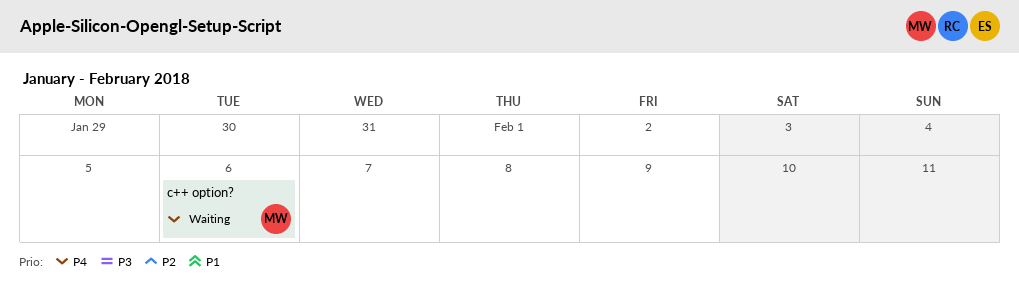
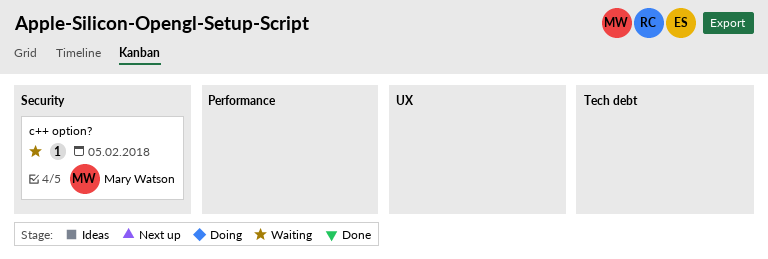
c++ option?, due: Feb 6 -> Feb 5

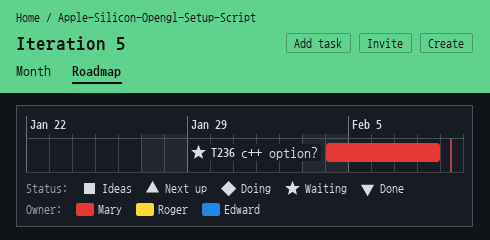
c++ option?, due: Feb 5 -> Feb 8

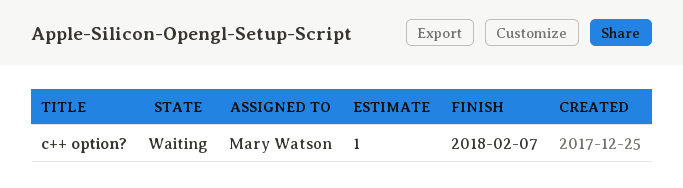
c++ option?, due: Feb 8 -> Feb 7

